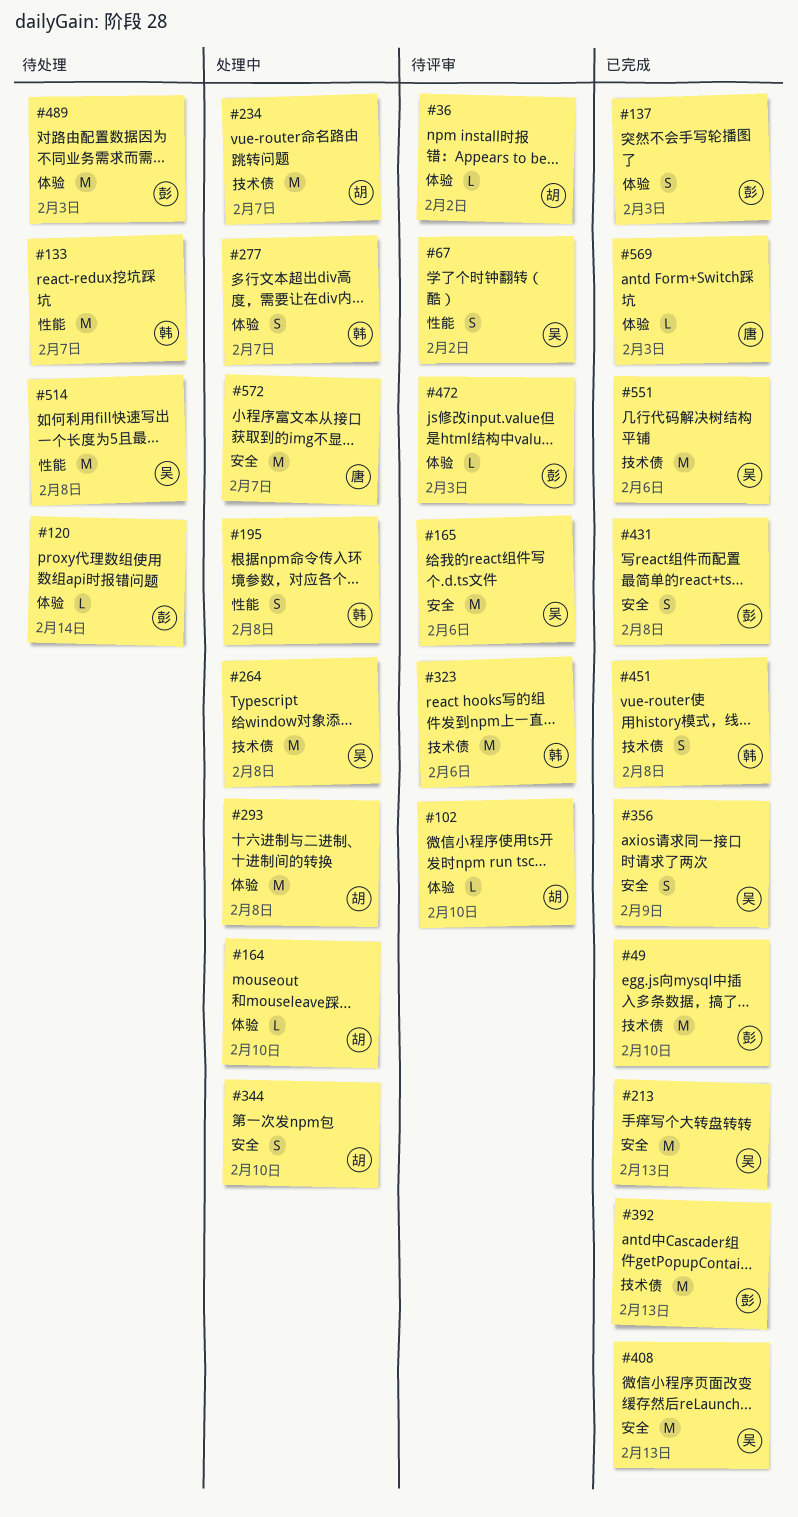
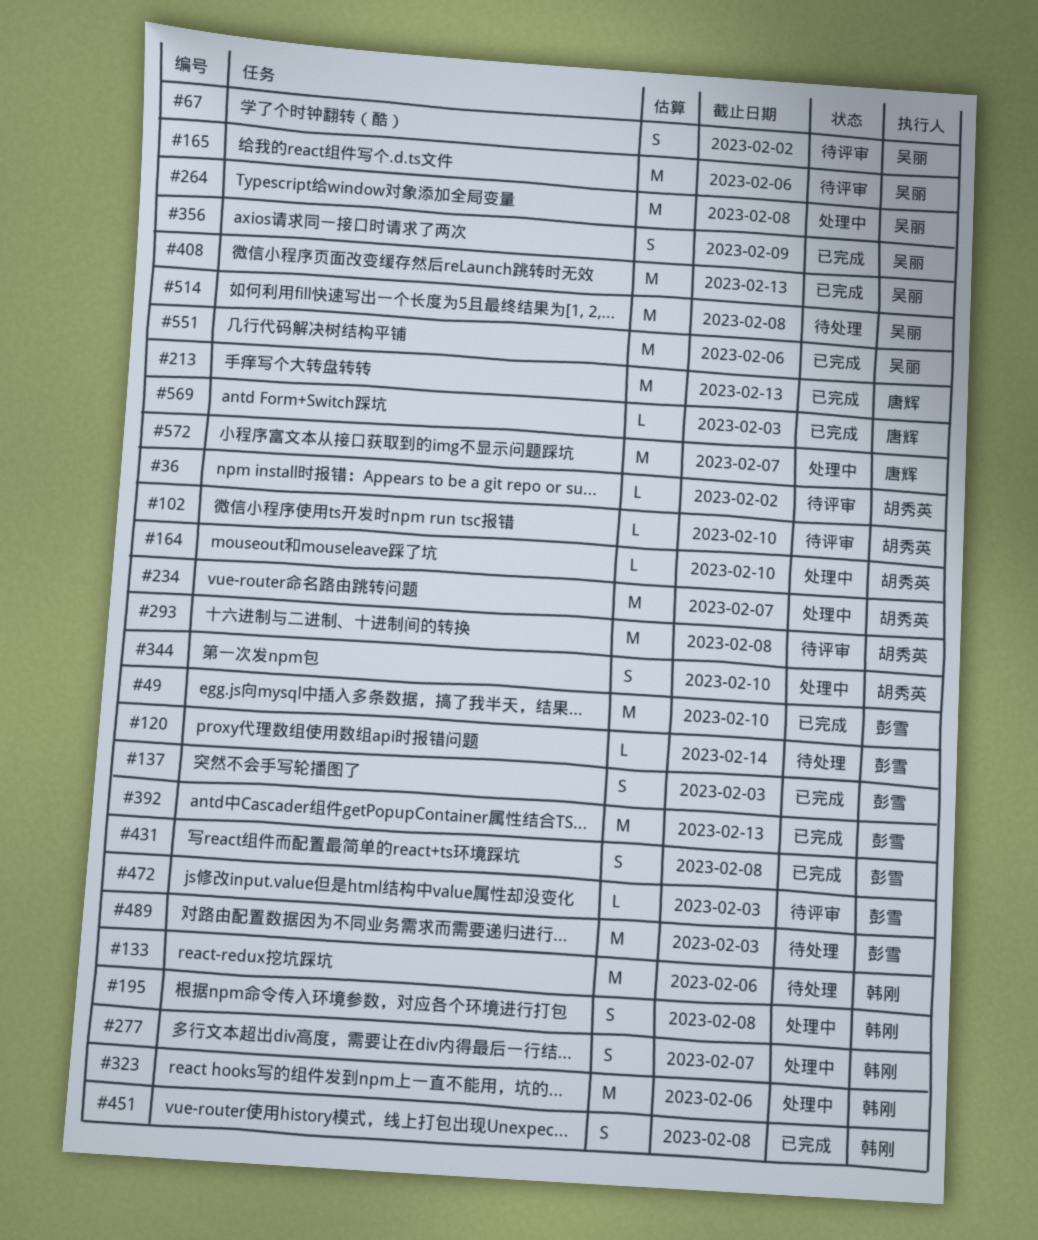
#133, due: Feb 7 -> Feb 6
#213, owner: 吴丽 -> 唐辉
#293, status: 处理中 -> 待评审
#323, status: 待评审 -> 处理中

